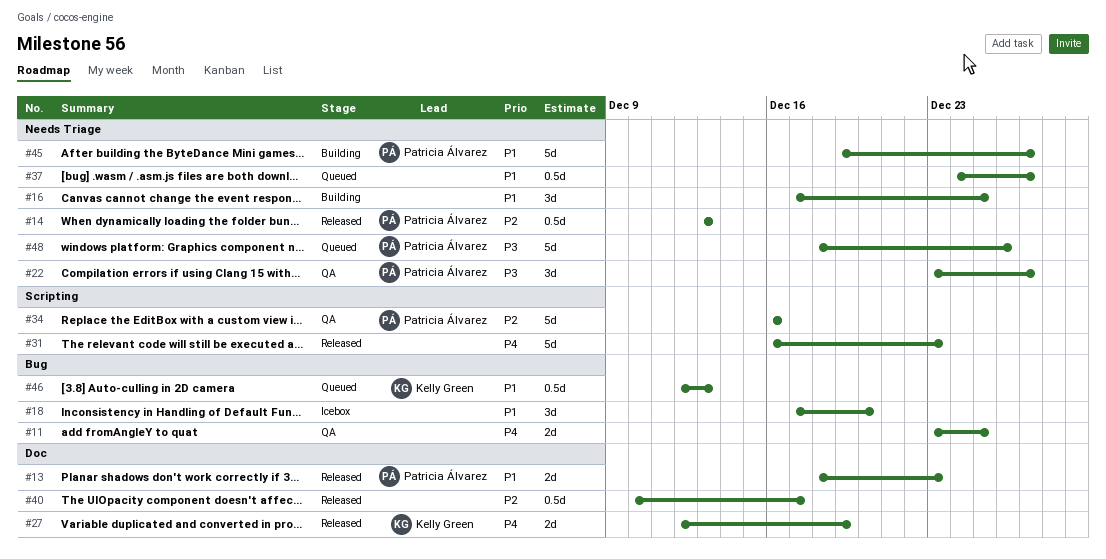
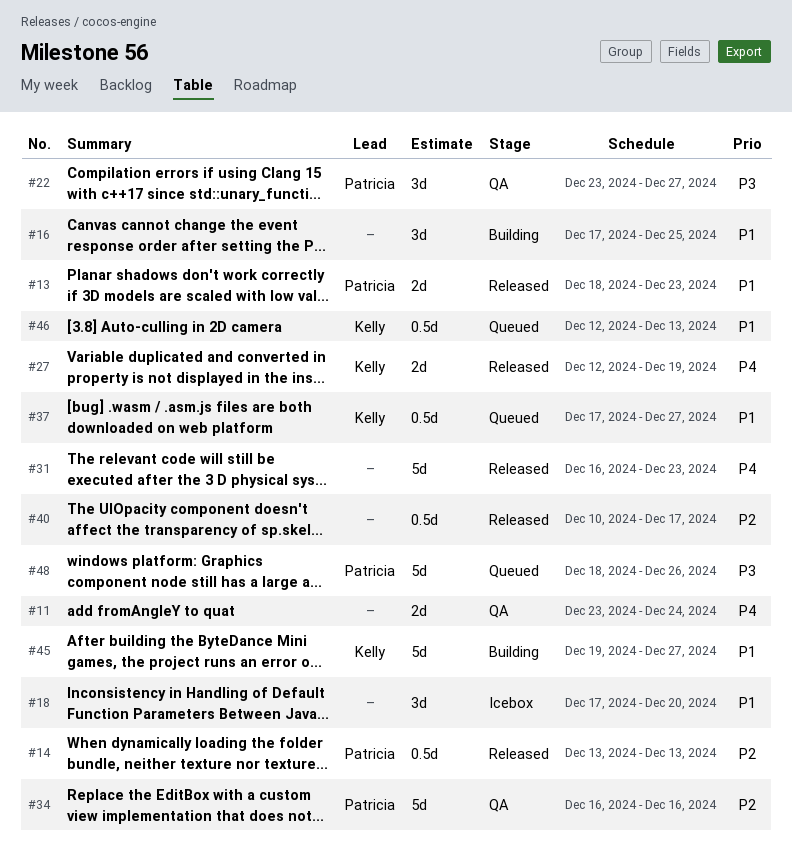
#11, due: Dec 25 -> Dec 24
#37, owner: none -> Kelly Green
#37, start: Dec 24 -> Dec 17
#45, owner: Patricia Álvarez -> Kelly Green

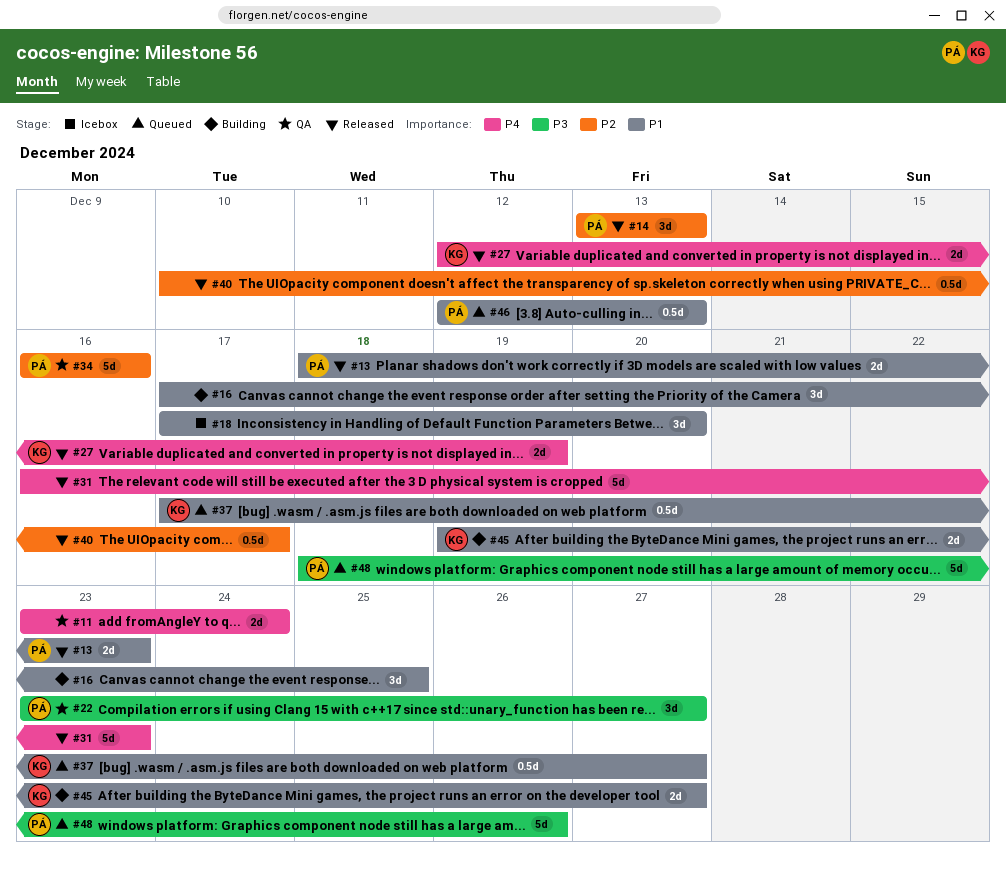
#14, estimate: 0.5d -> 3d
#45, estimate: 5d -> 2d
#46, owner: Kelly -> Patricia

